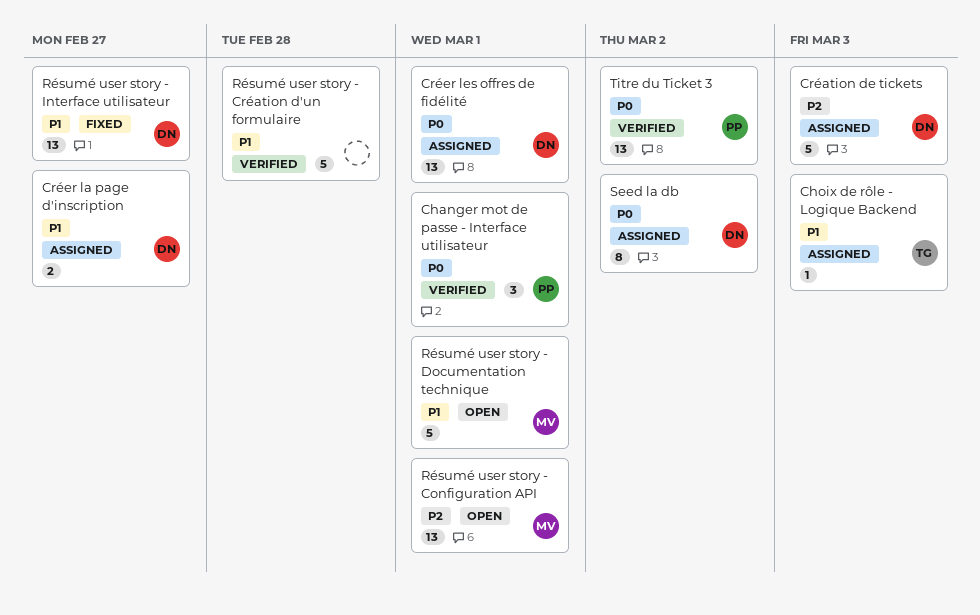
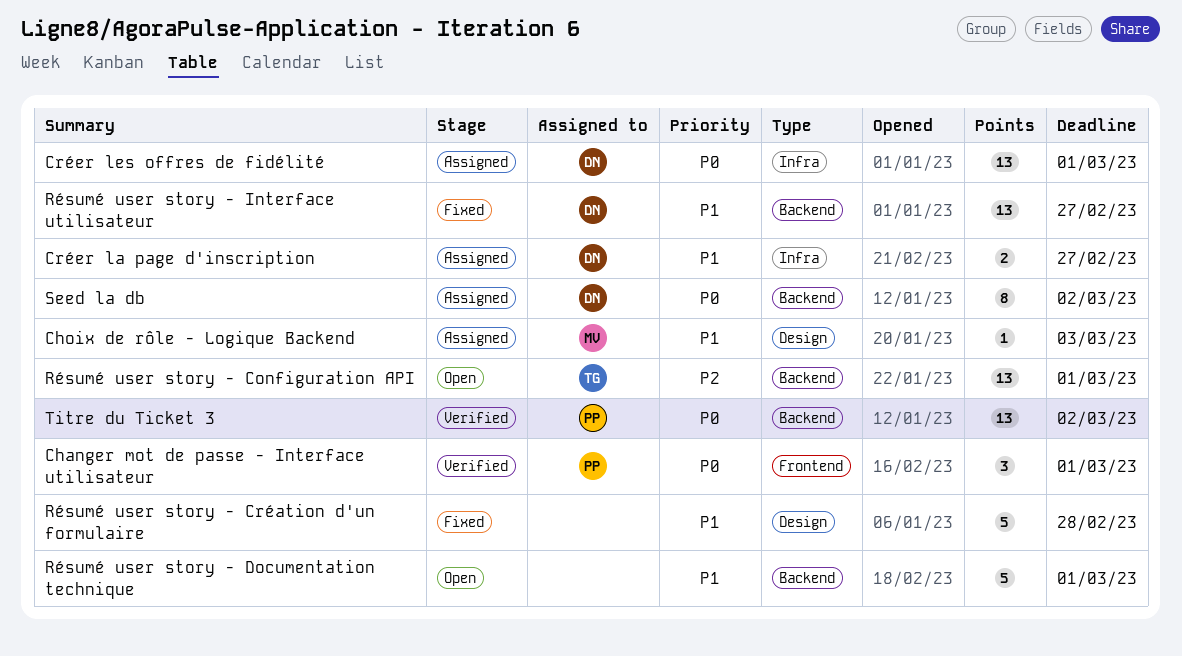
Choix de rôle - Logique Backend, owner: TG -> MV
Création de tickets: present -> none
Résumé user story - Configuration API, owner: MV -> TG
Résumé user story - Création d'un formulaire, status: Verified -> Fixed
Résumé user story - Documentation technique, owner: MV -> none

